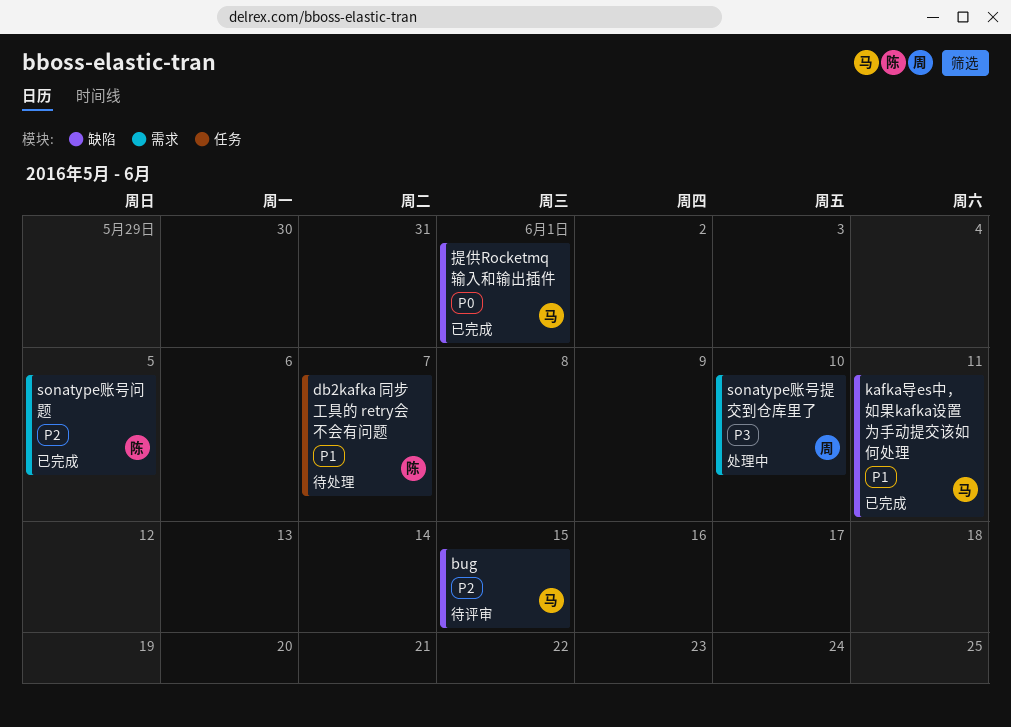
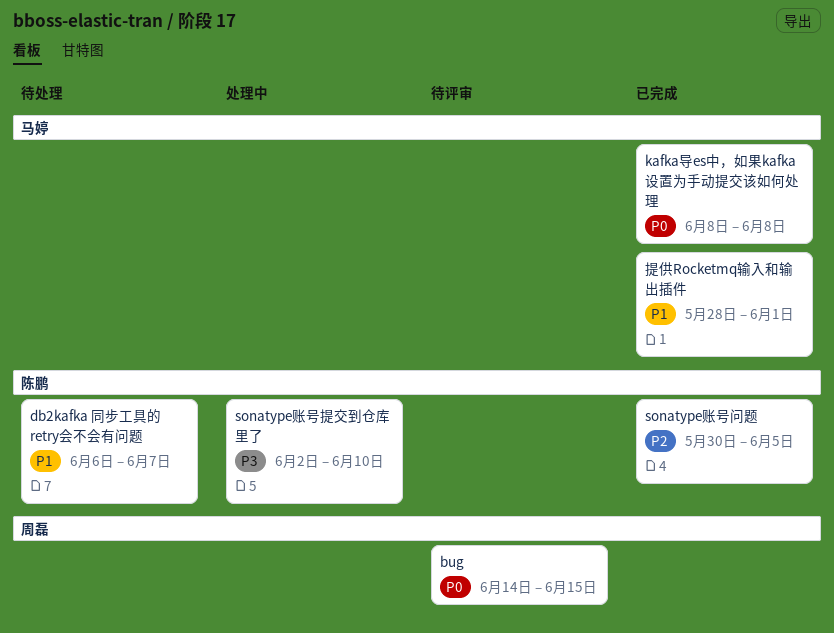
bug, owner: 马婷 -> 周磊
bug, priority: P2 -> P0
kafka导es中，如果kafka设置为手动提交该如何处理, priority: P1 -> P0
kafka导es中，如果kafka设置为手动提交该如何处理, due: Jun 11 -> Jun 8
sonatype账号提交到仓库里了, owner: 周磊 -> 陈鹏
提供Rocketmq输入和输出插件, priority: P0 -> P1

